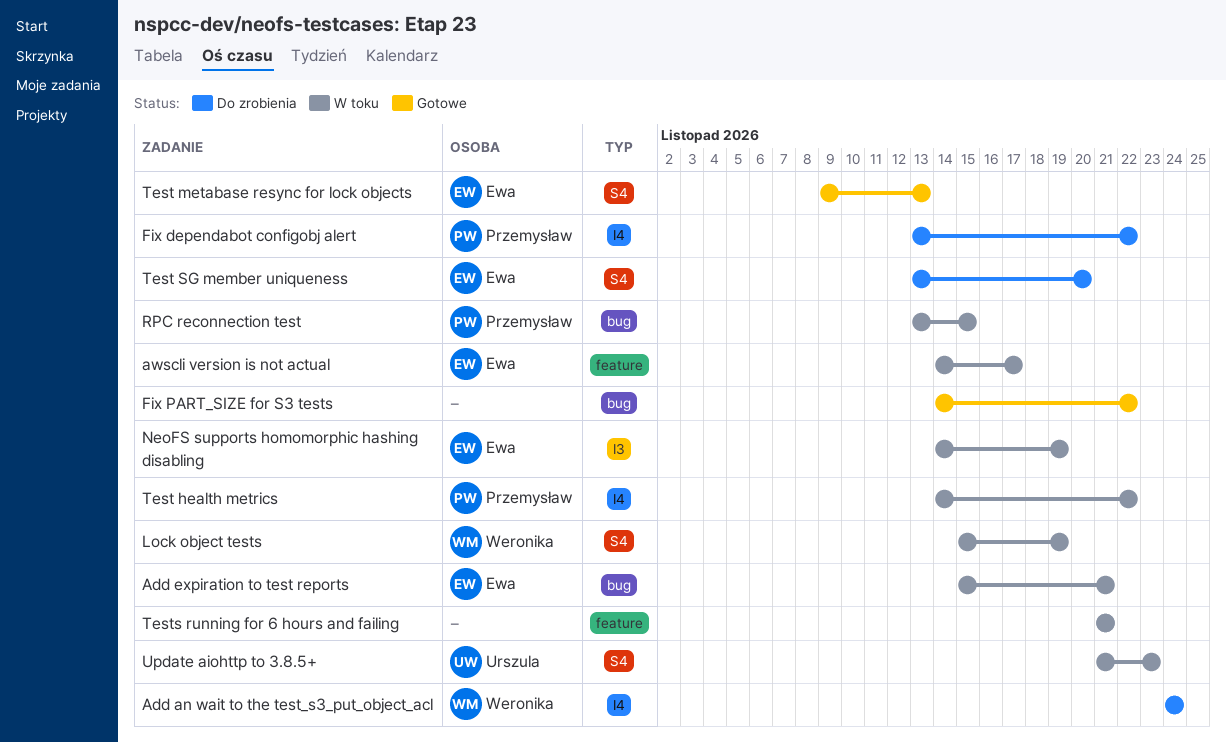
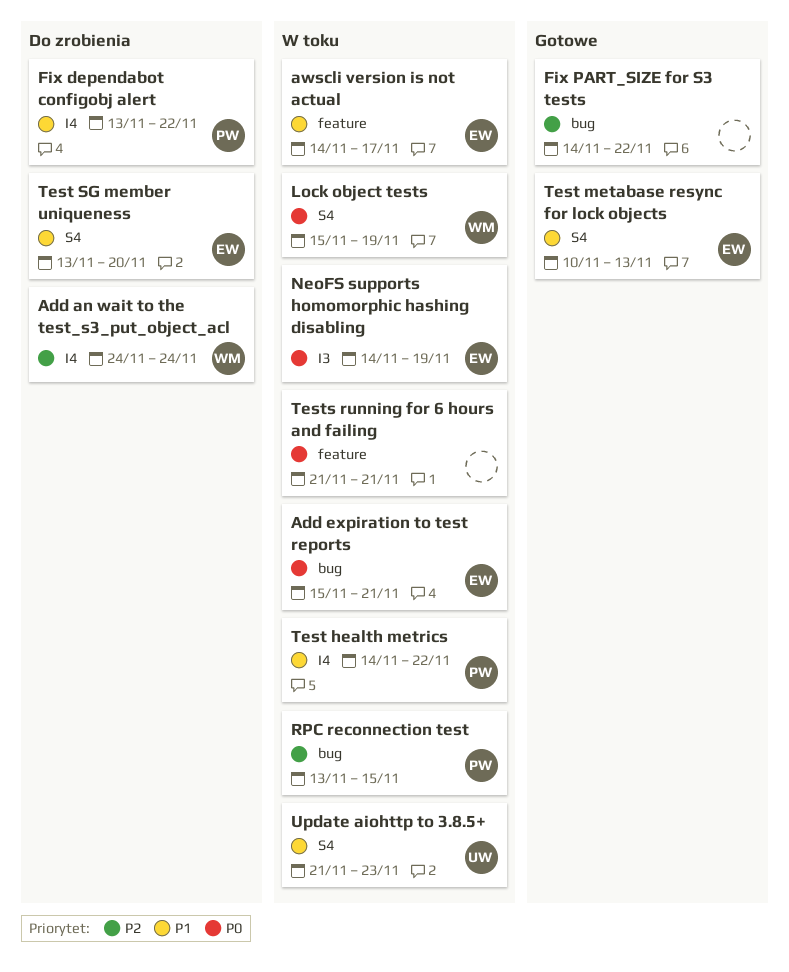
Test metabase resync for lock objects, start: Nov 9 -> Nov 10

